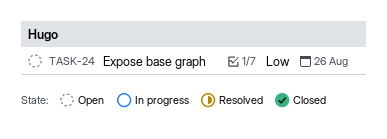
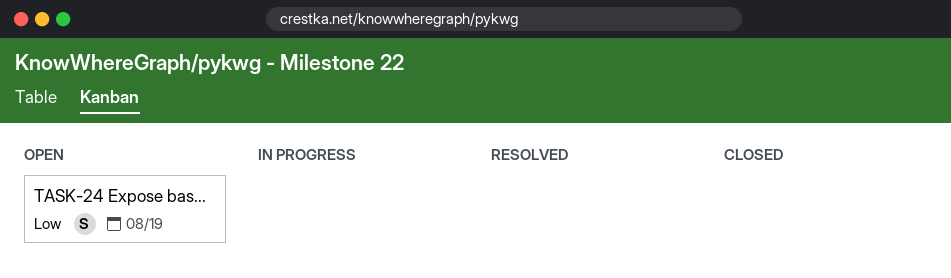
TASK-24, due: Aug 26 -> Aug 19

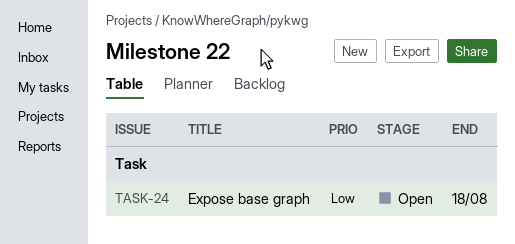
TASK-24, due: Aug 19 -> Aug 18

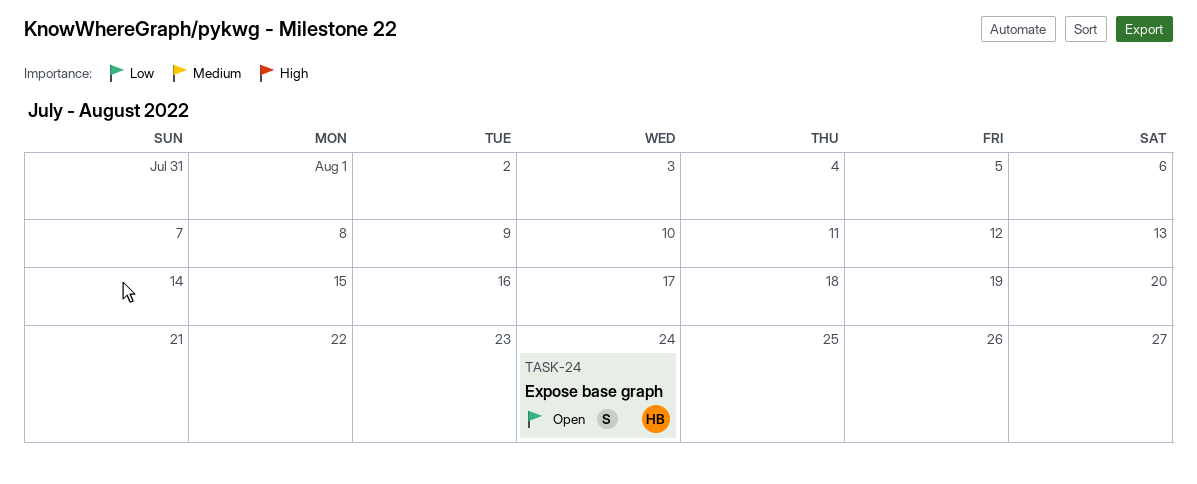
TASK-24, due: Aug 18 -> Aug 24

